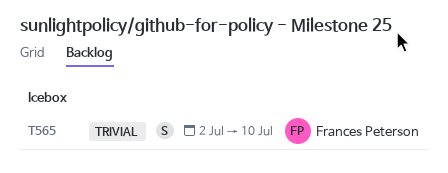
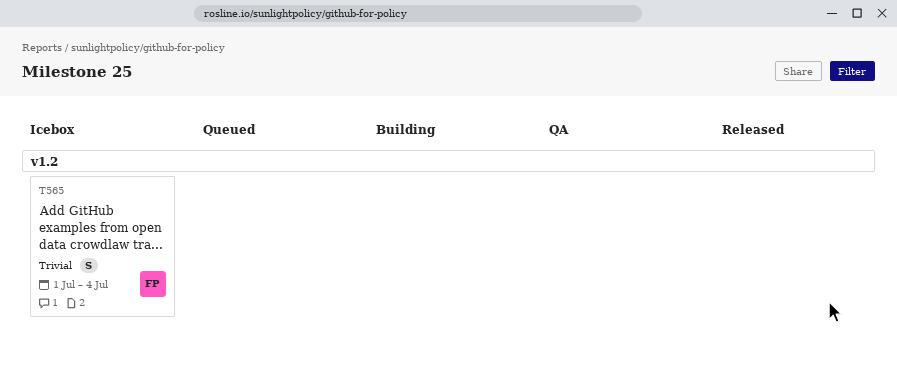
T565, start: Jul 2 -> Jul 1
T565, due: Jul 10 -> Jul 4

